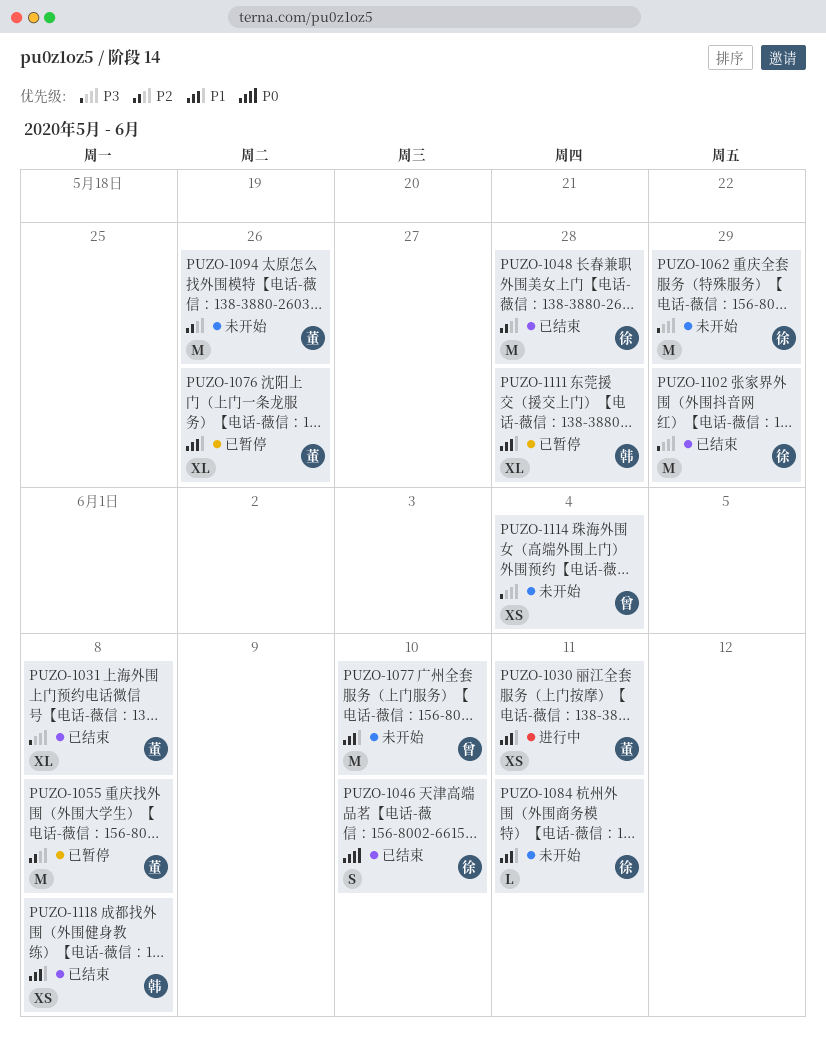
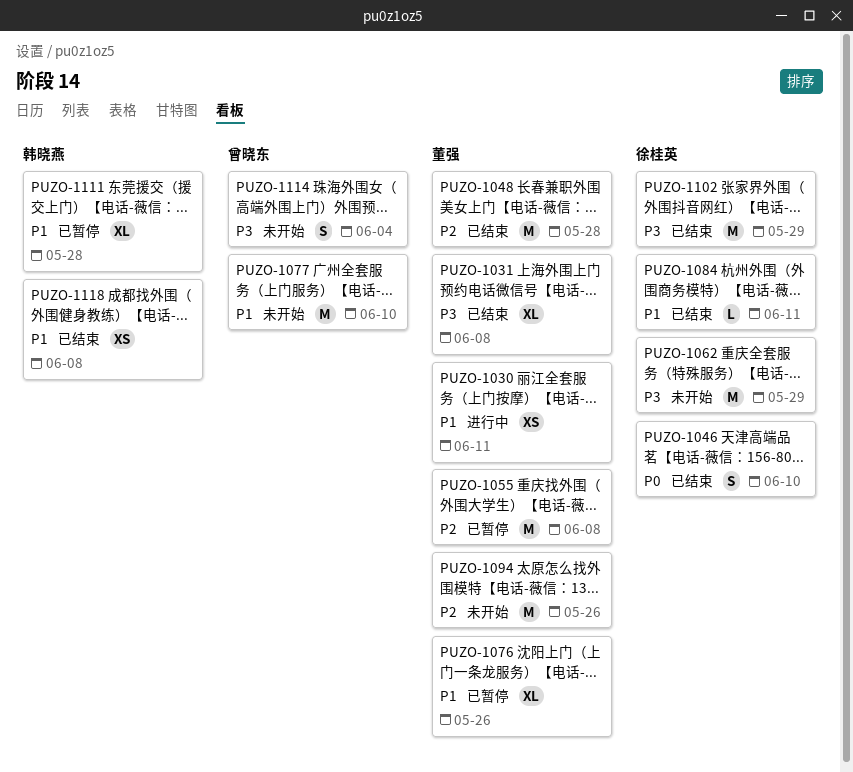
PUZO-1048, owner: 徐桂英 -> 董强
PUZO-1084, status: 未开始 -> 已结束
PUZO-1114, estimate: XS -> S

